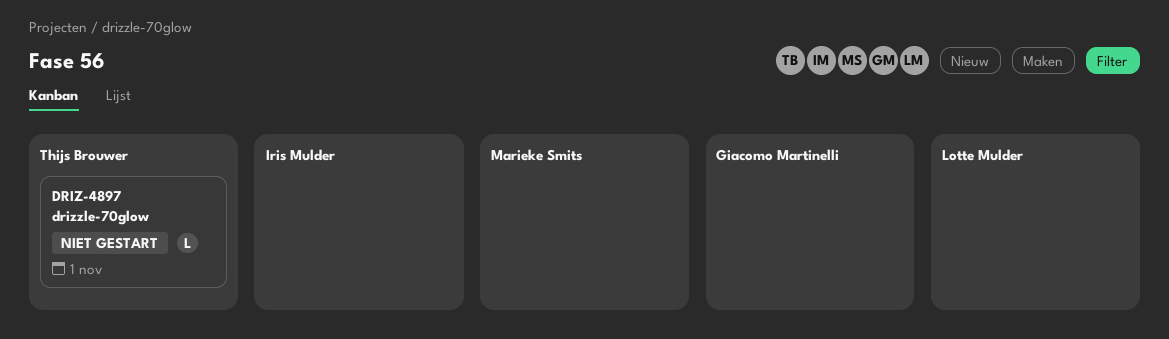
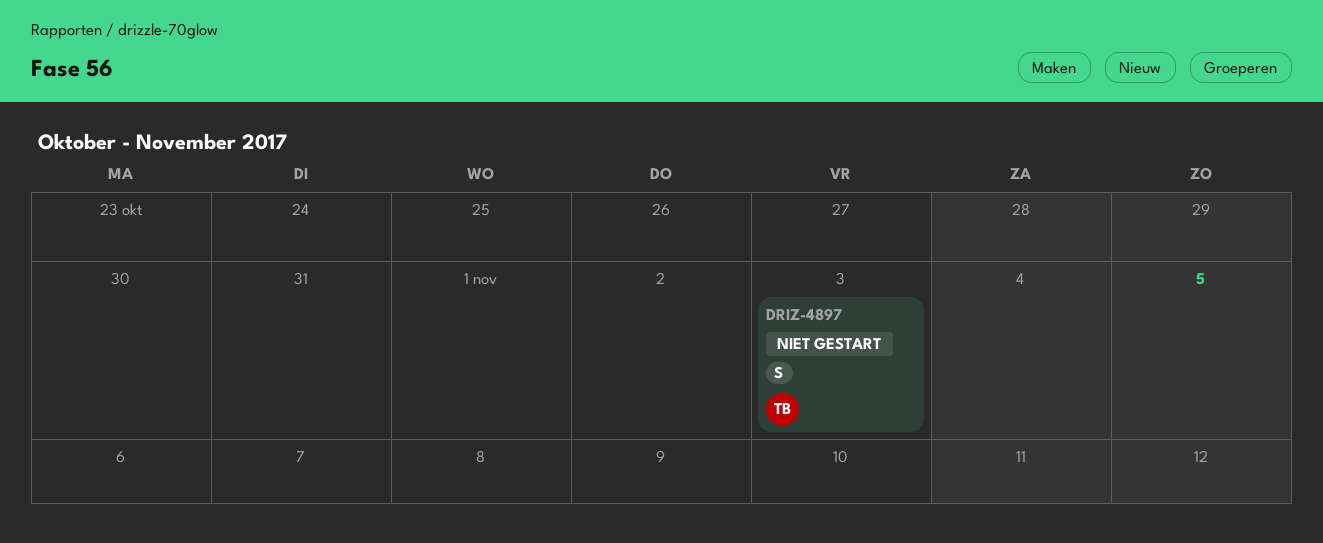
DRIZ-4897, estimate: L -> S
DRIZ-4897, due: Nov 1 -> Nov 3

